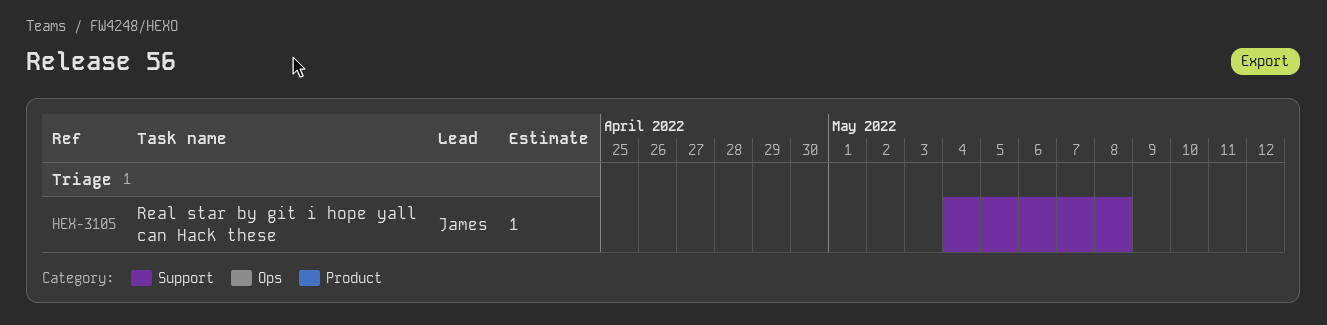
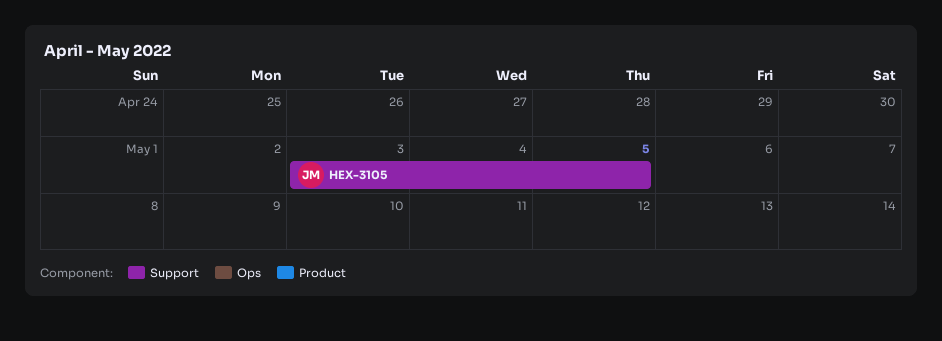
HEX-3105, start: May 4 -> May 3
HEX-3105, due: May 8 -> May 5

